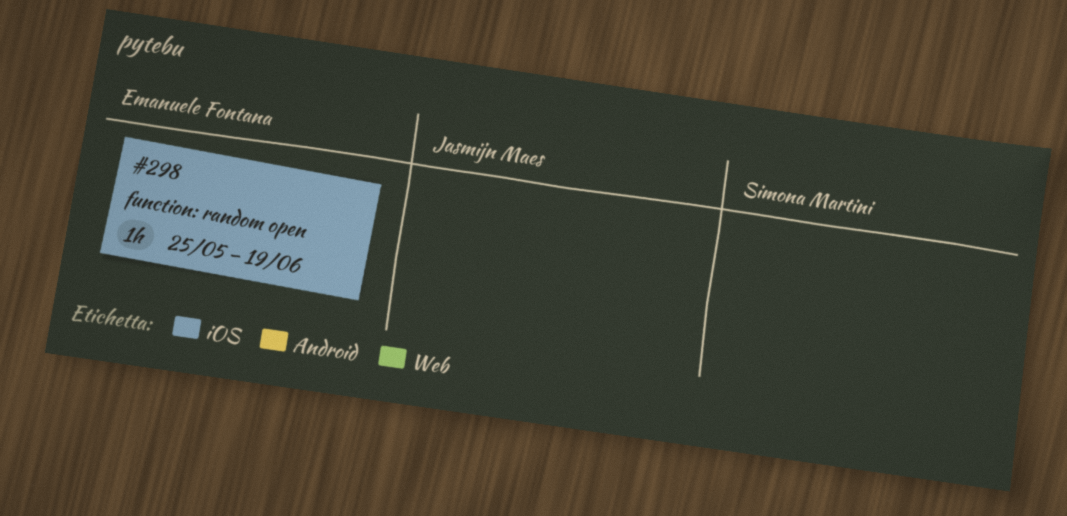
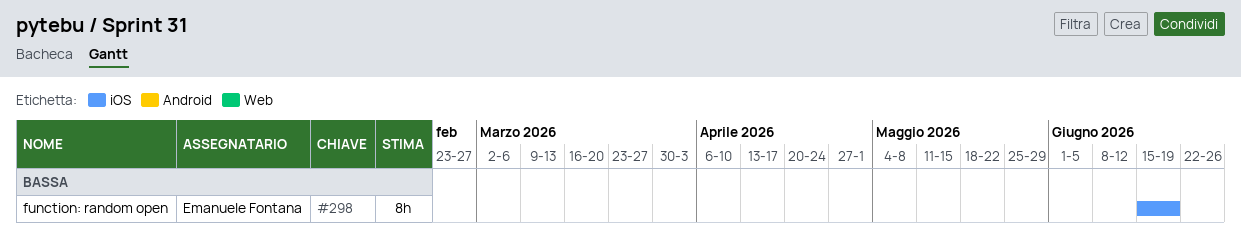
#298, estimate: 1h -> 8h
#298, start: May 25 -> Jun 15

